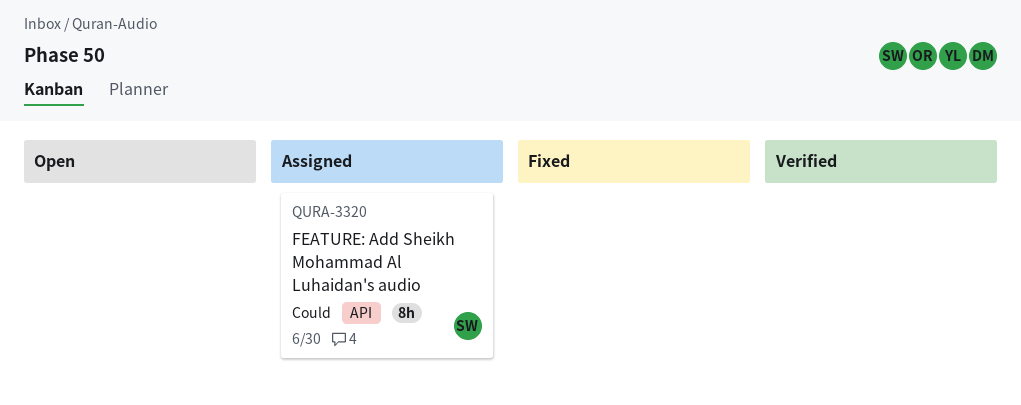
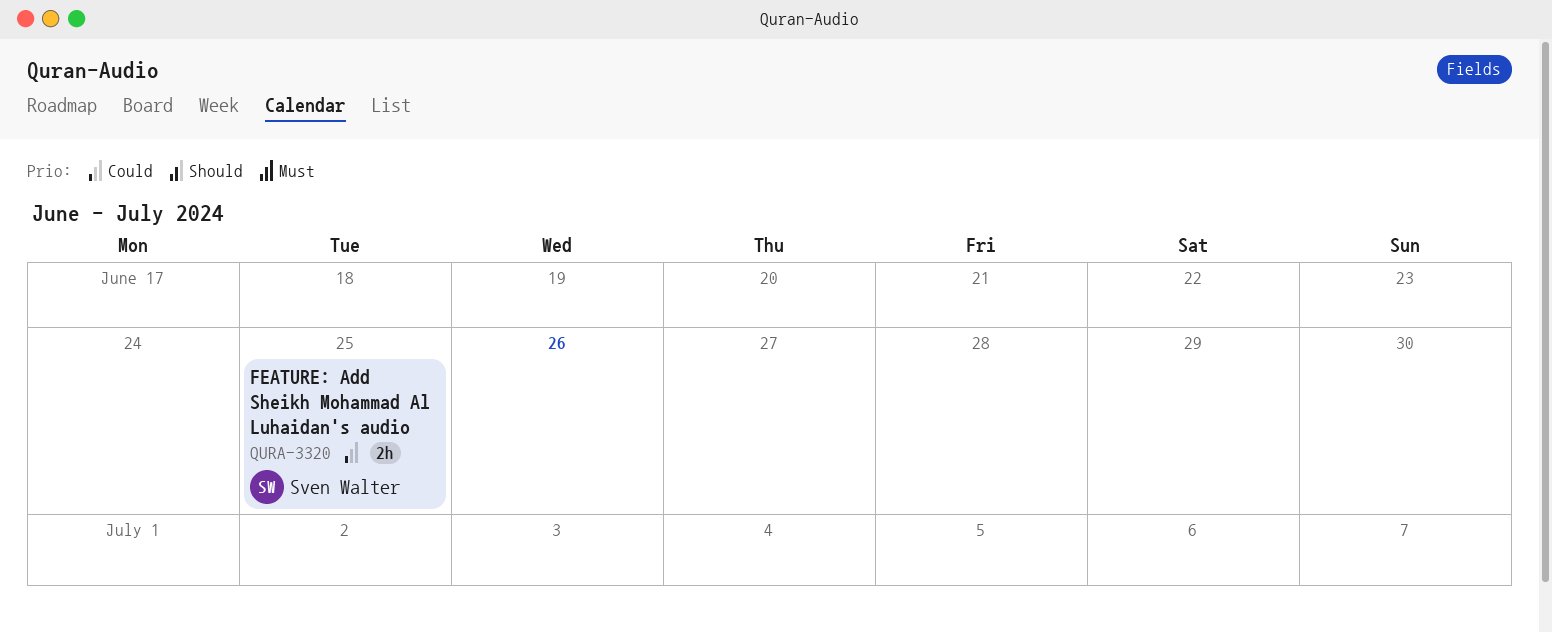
QURA-3320, estimate: 8h -> 2h
QURA-3320, due: Jun 30 -> Jun 25

